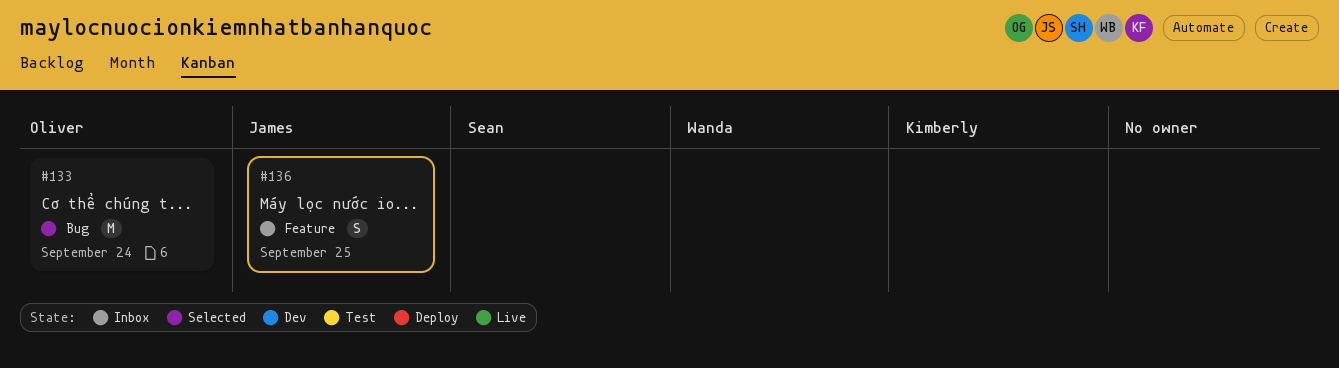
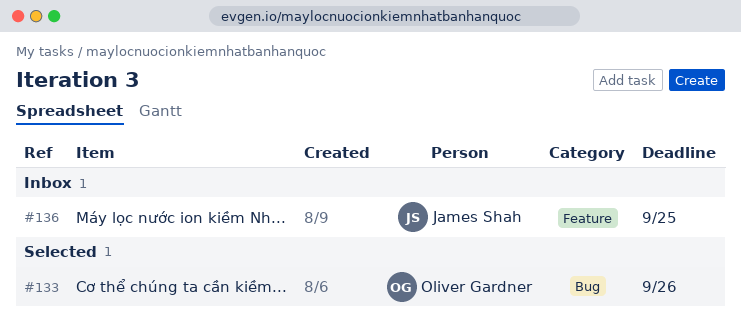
#133, due: Sep 24 -> Sep 26

